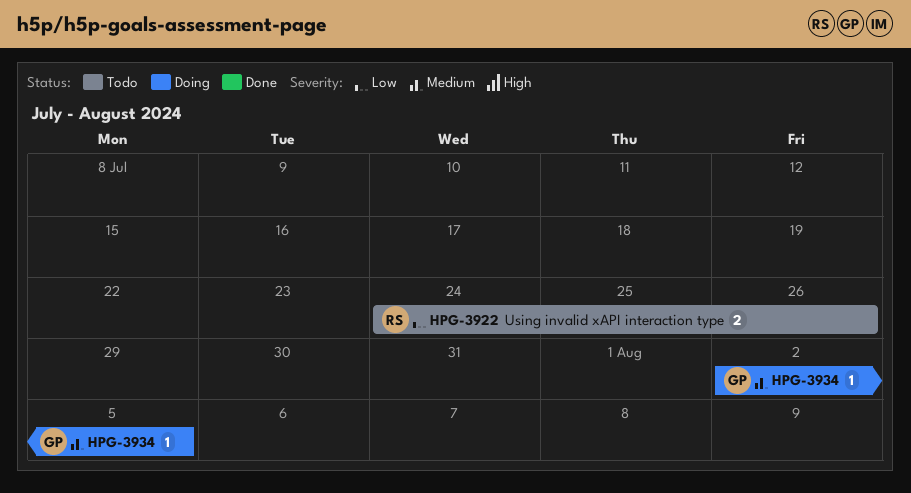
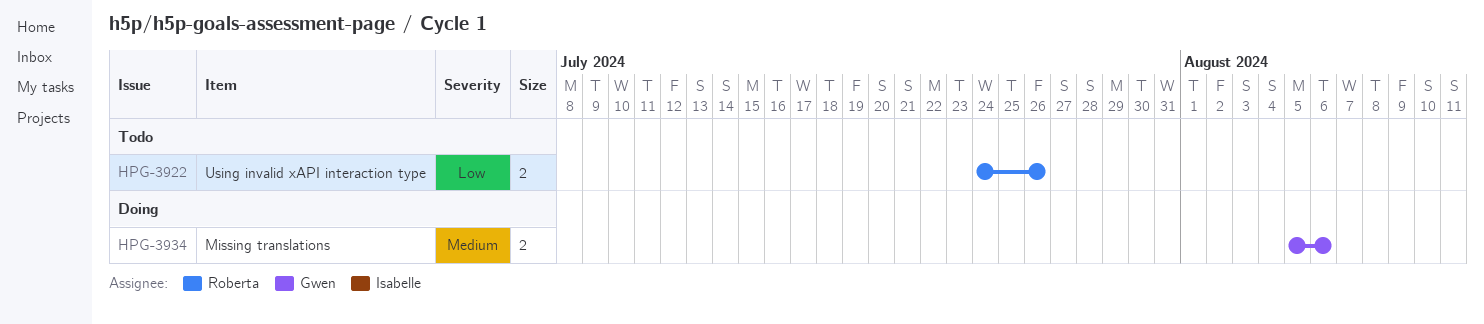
HPG-3934, estimate: 1 -> 2
HPG-3934, start: Aug 2 -> Aug 5
HPG-3934, due: Aug 5 -> Aug 6

